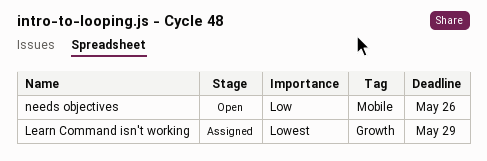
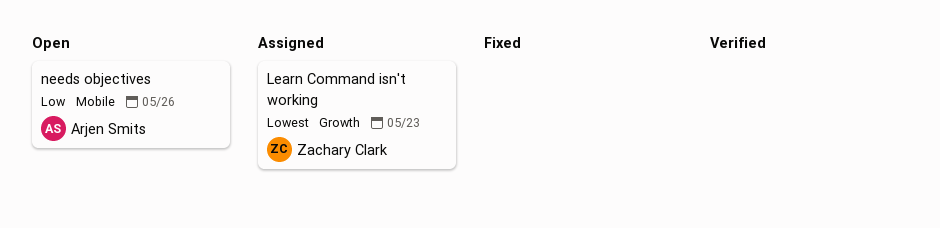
Learn Command isn't working, due: May 29 -> May 23

